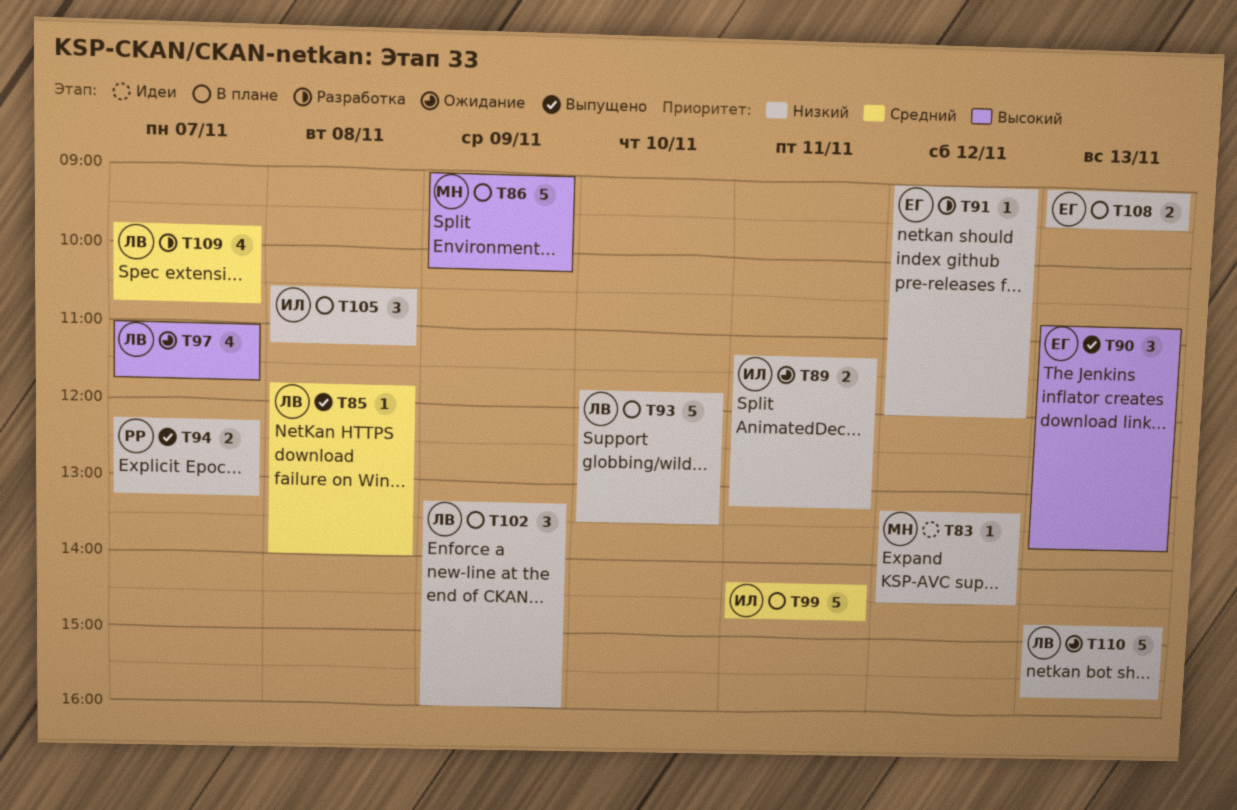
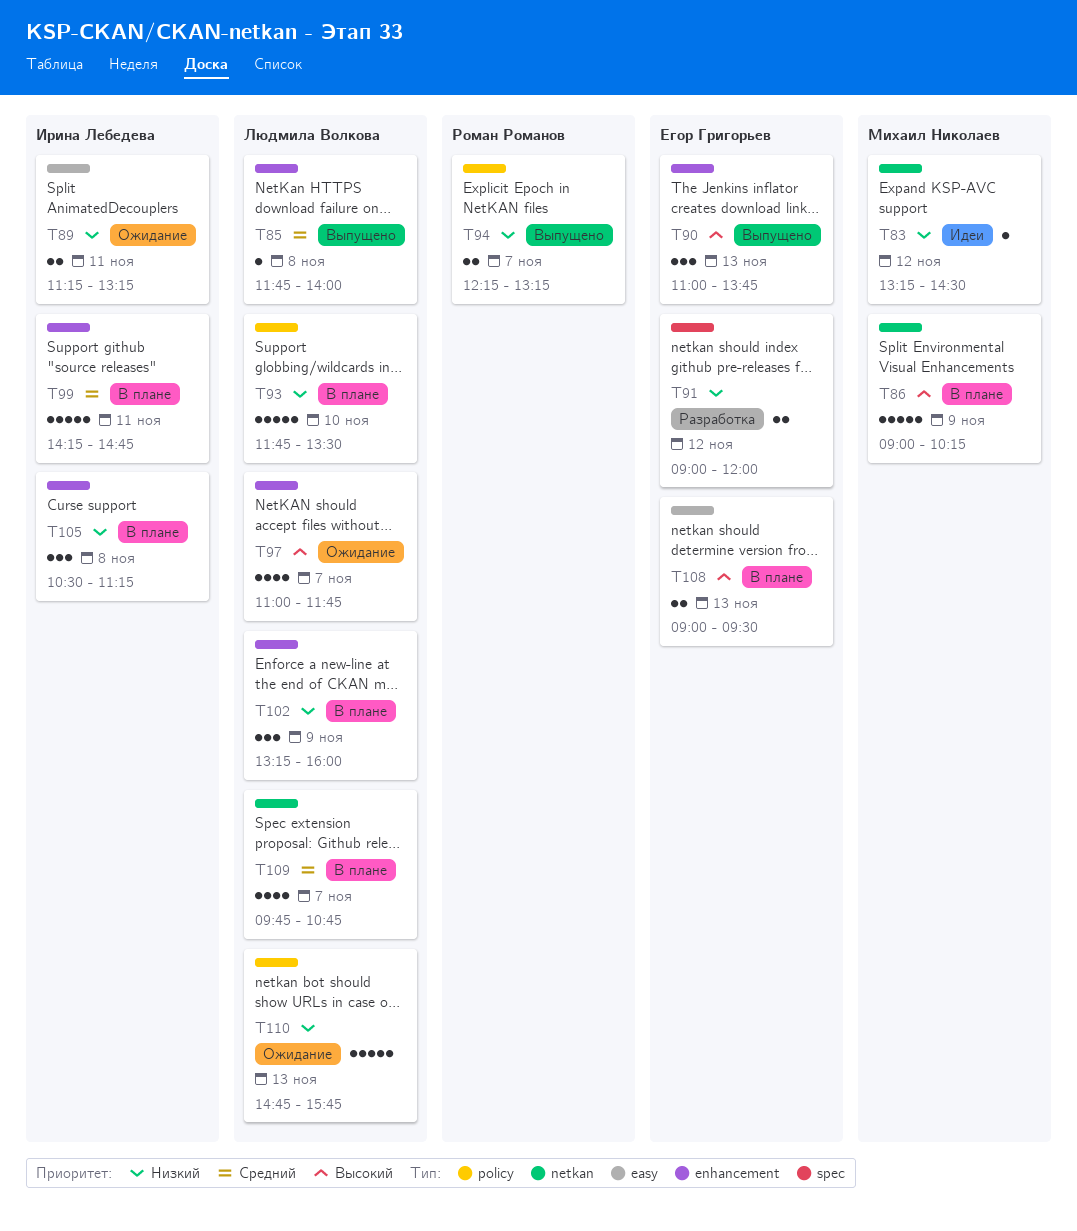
T90, begins: 10:45 -> 11:00
T91, estimate: 1 -> 2
T108, priority: Низкий -> Высокий
T109, status: Разработка -> В плане

